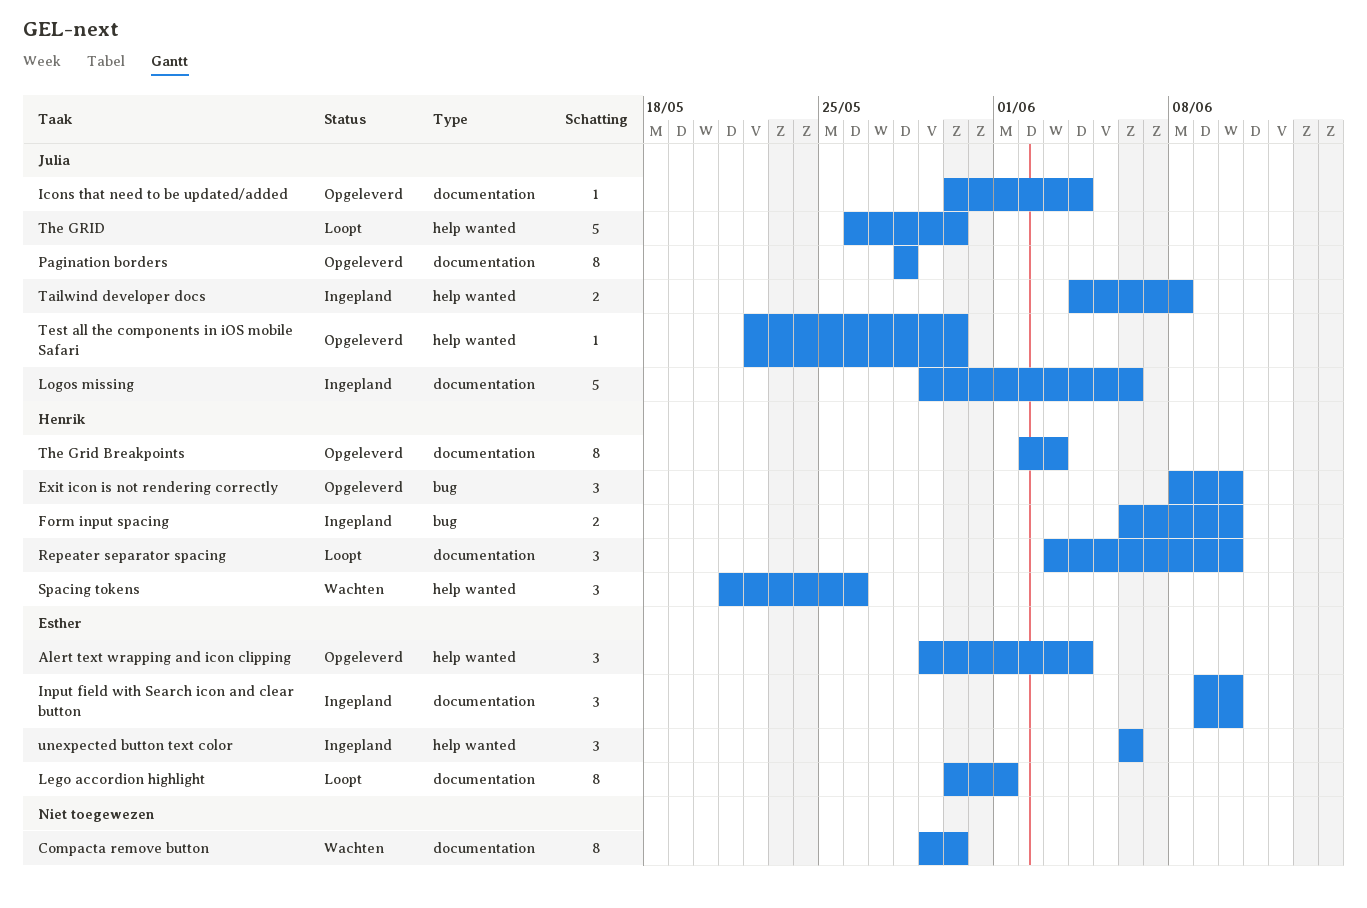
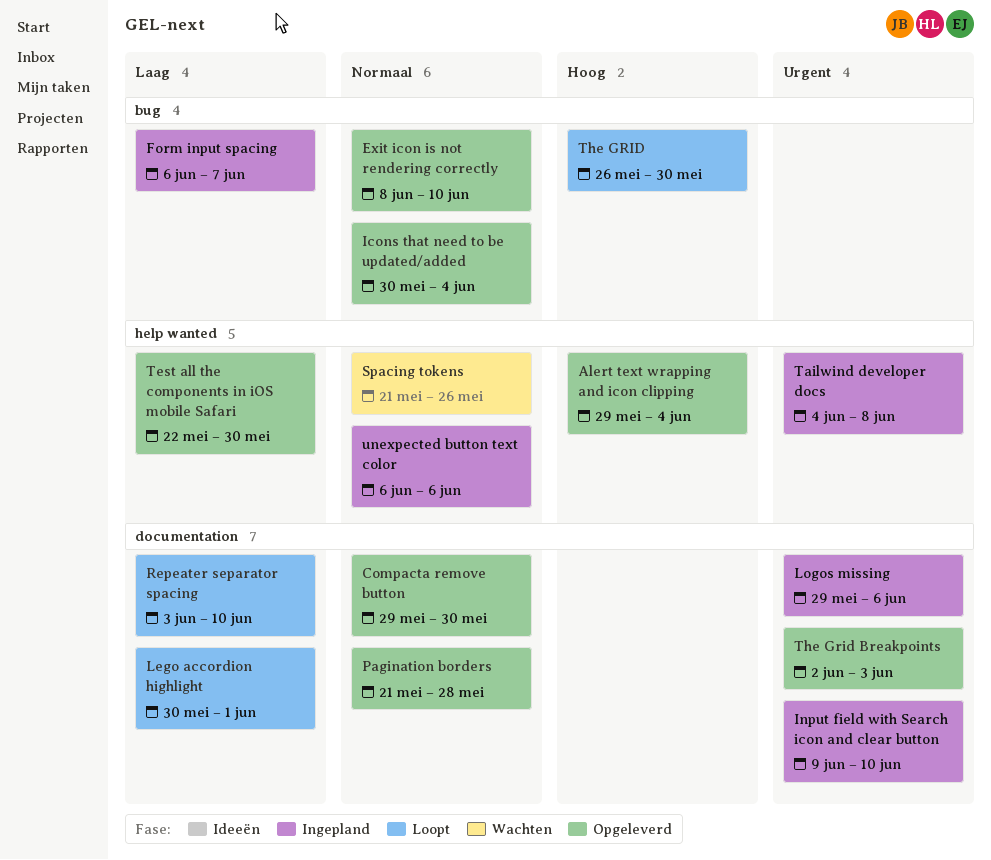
Compacta remove button, status: Wachten -> Opgeleverd
Form input spacing, due: Jun 10 -> Jun 7
Icons that need to be updated/added, label: documentation -> bug
Pagination borders, start: May 28 -> May 21
The GRID, label: help wanted -> bug

